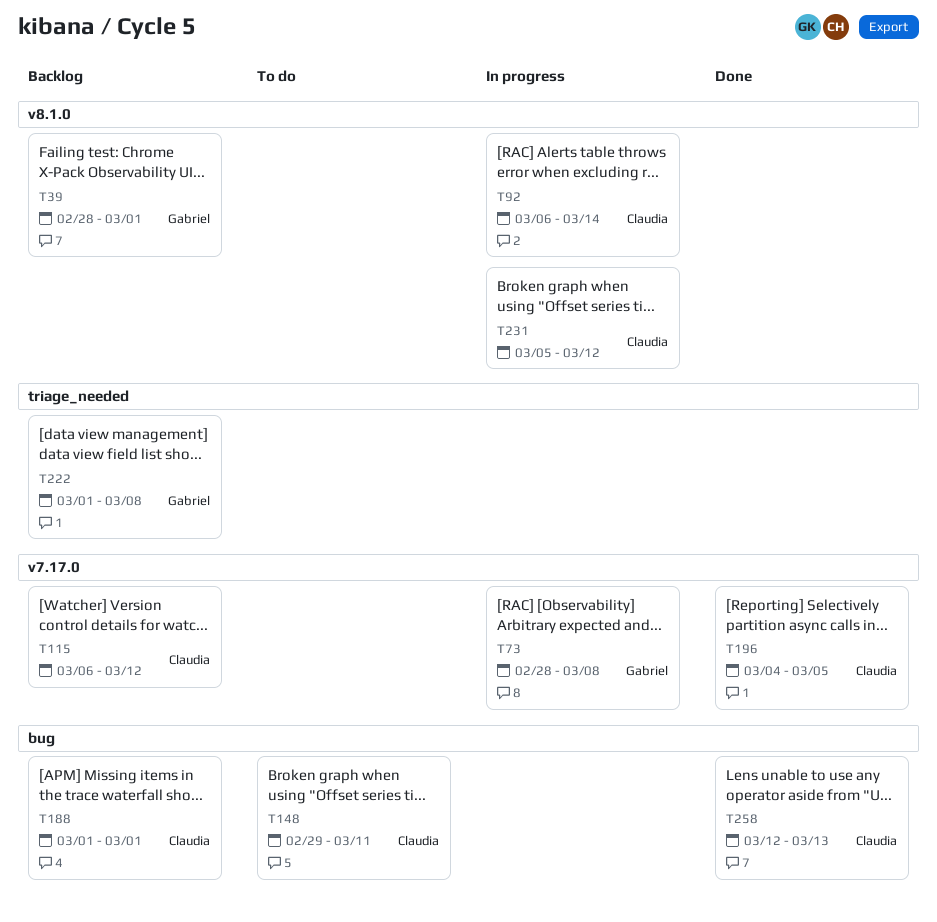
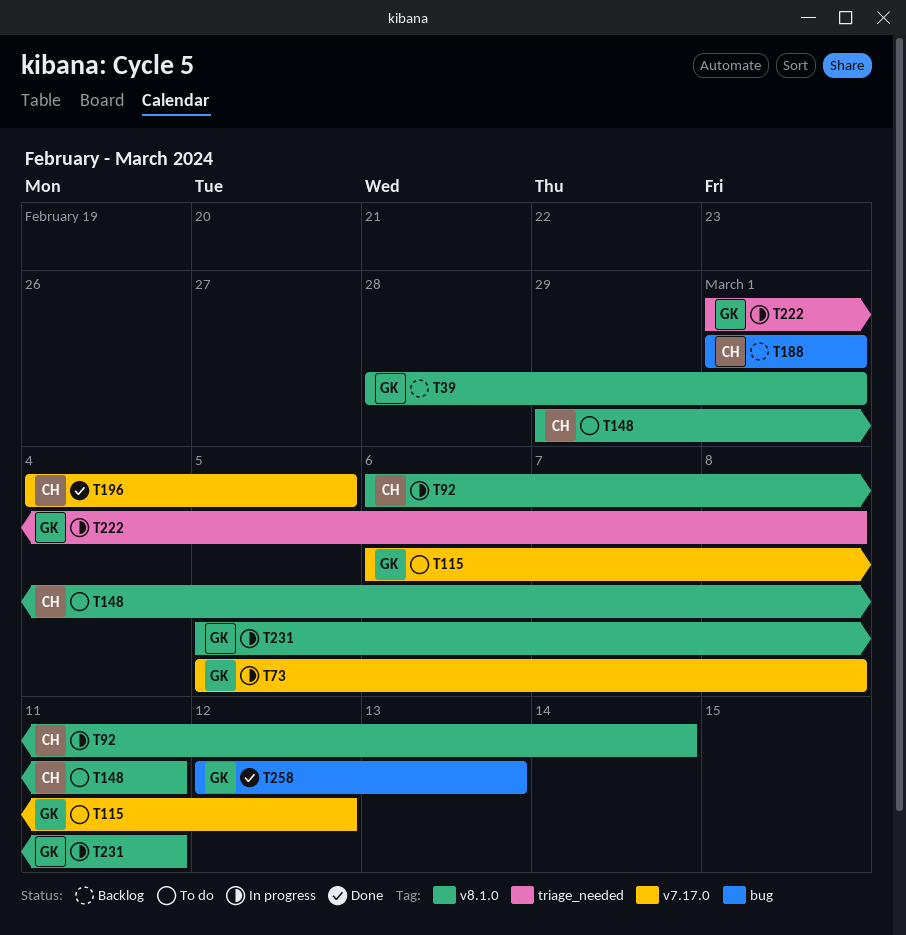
T73, start: Feb 28 -> Mar 5
T115, status: Backlog -> To do
T115, owner: Claudia -> Gabriel
T148, label: bug -> v8.1.0
T222, status: Backlog -> In progress
T231, owner: Claudia -> Gabriel
T231, due: Mar 12 -> Mar 11
T258, owner: Claudia -> Gabriel

